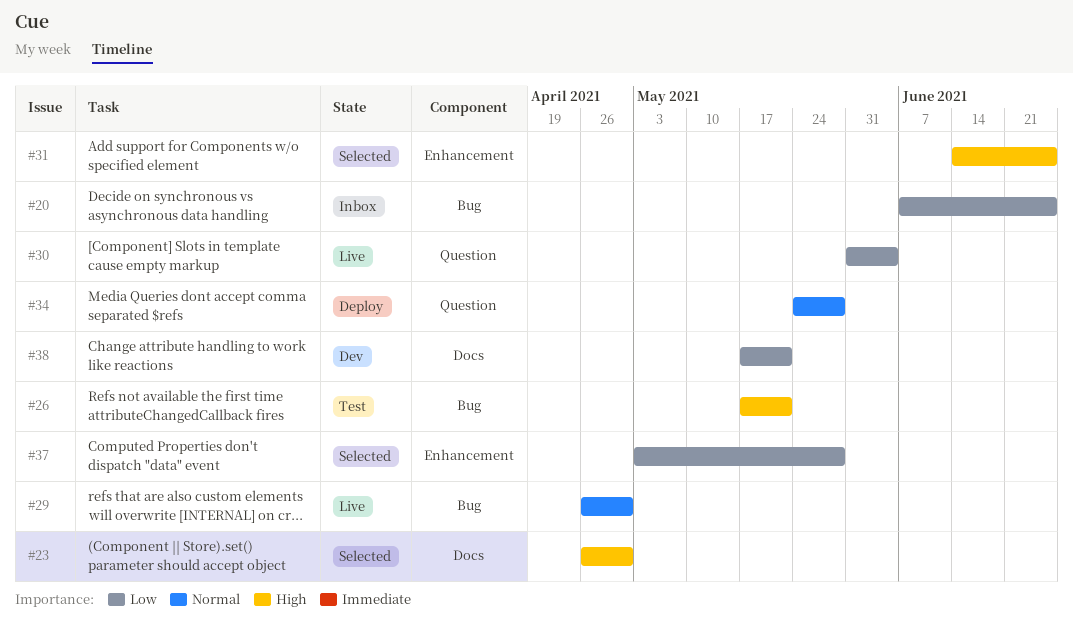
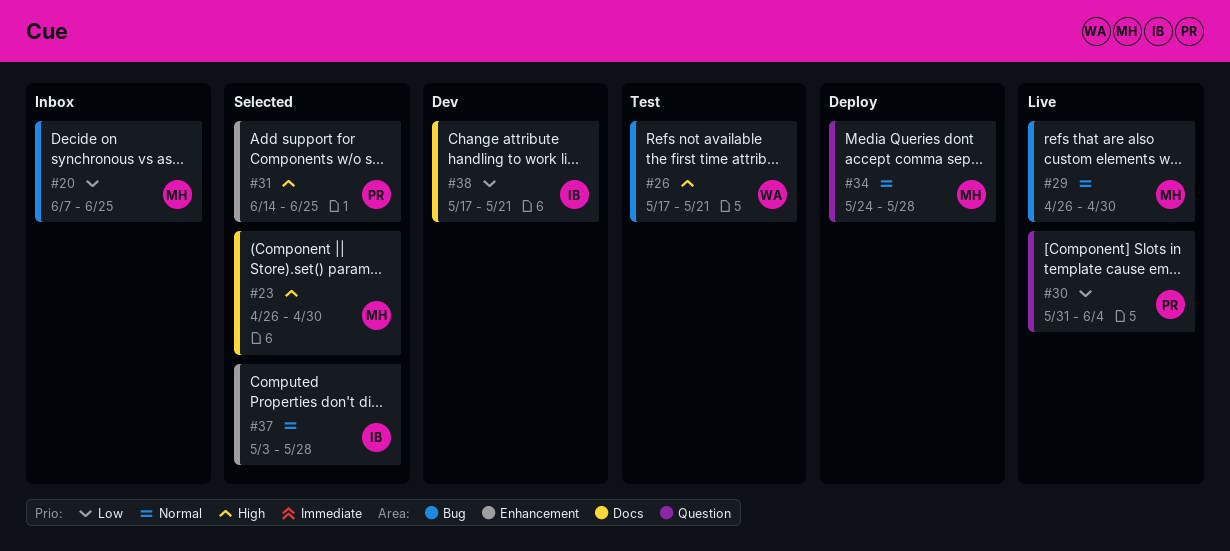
#37, priority: Low -> Normal

